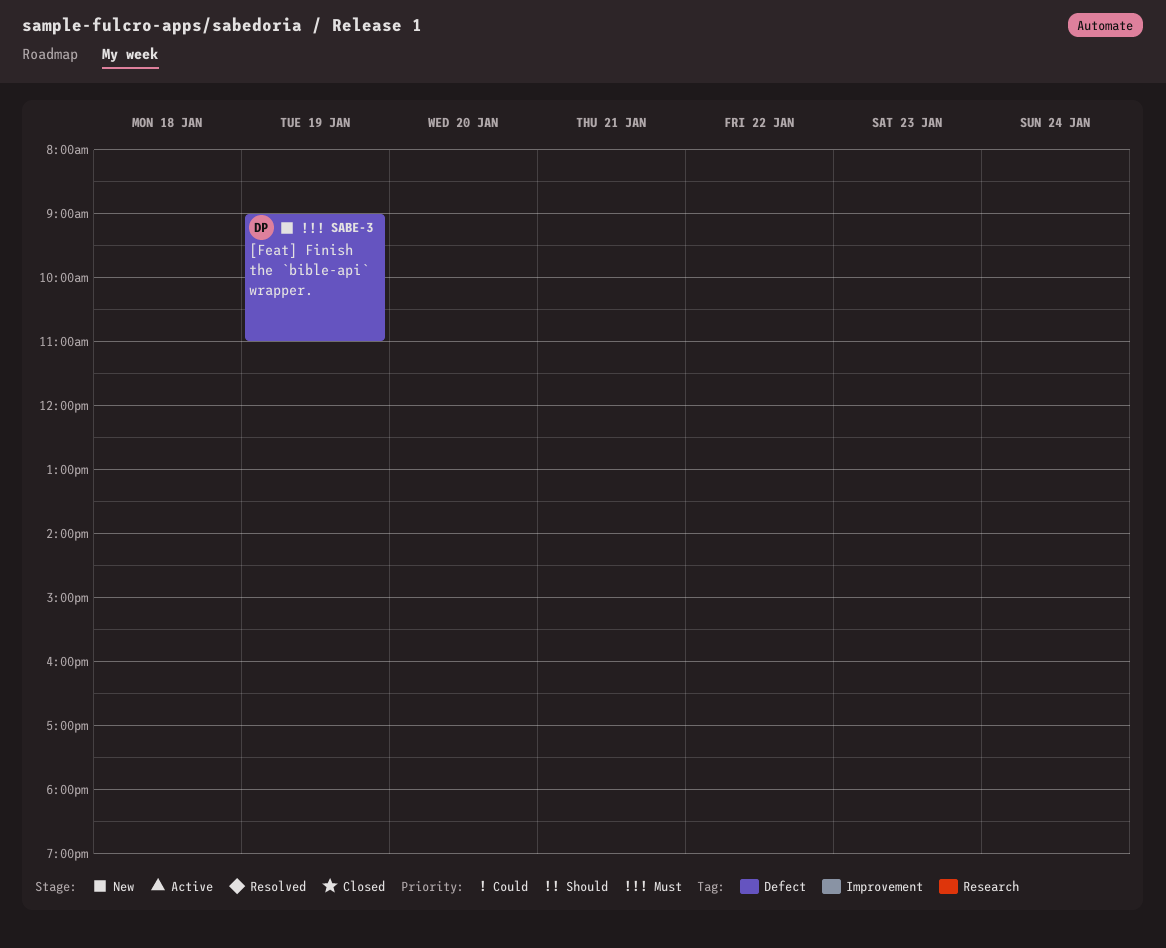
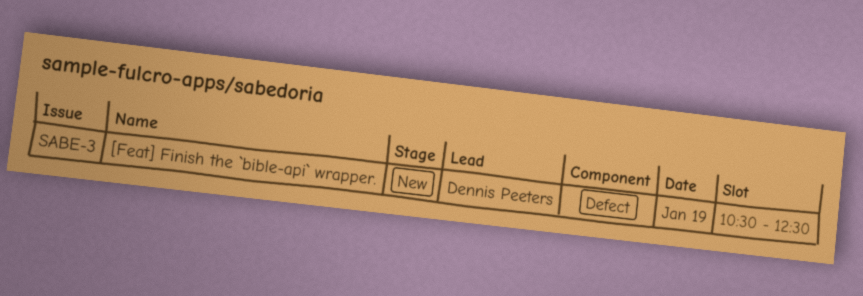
SABE-3, begins: 09:00 -> 10:30
SABE-3, ends: 11:00 -> 12:30

